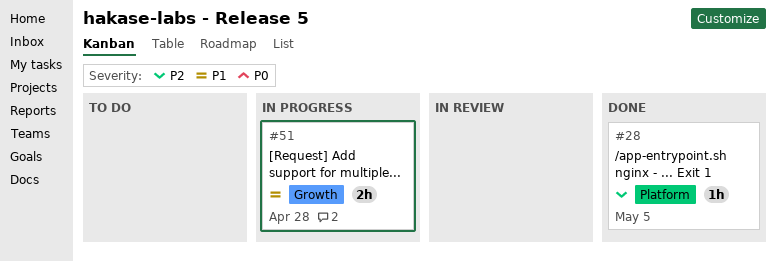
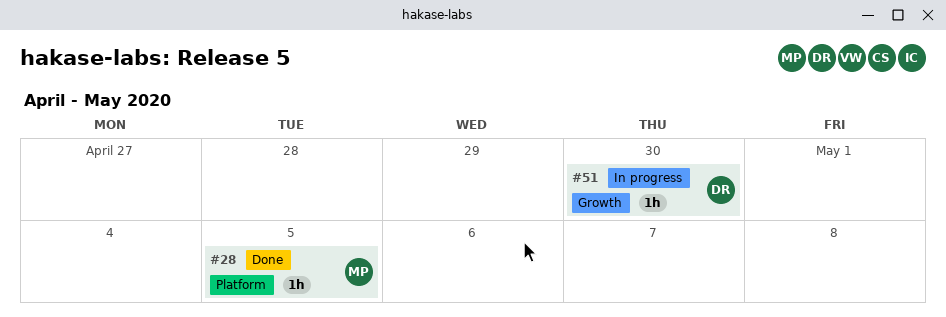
#51, estimate: 2h -> 1h
#51, due: Apr 28 -> Apr 30

